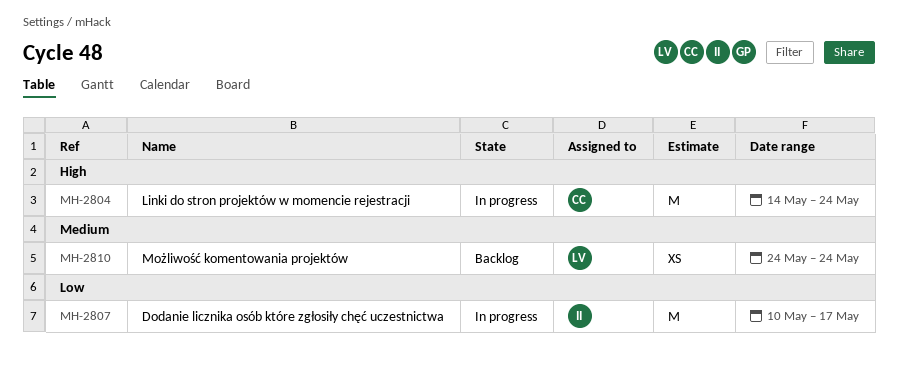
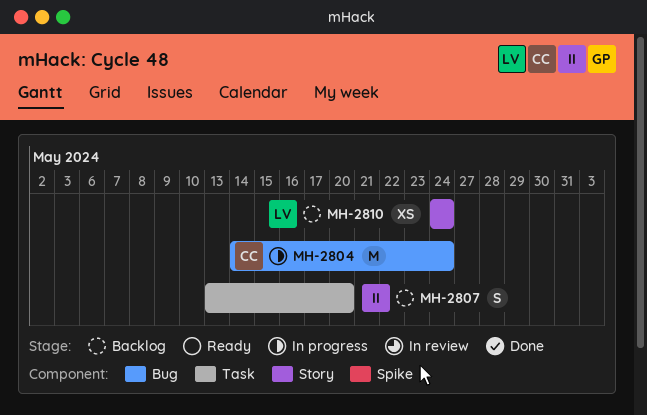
MH-2807, status: In progress -> Backlog
MH-2807, estimate: M -> S
MH-2807, start: May 10 -> May 13
MH-2807, due: May 17 -> May 20

